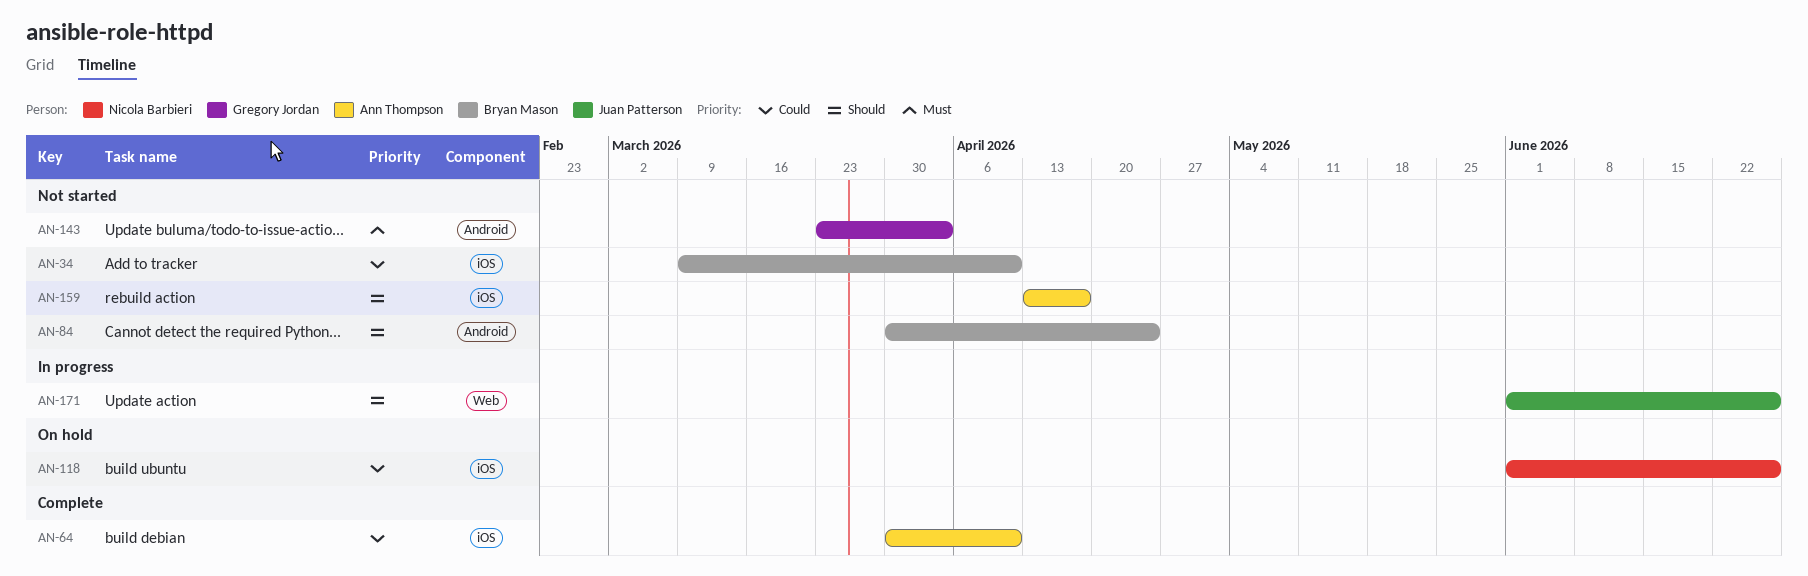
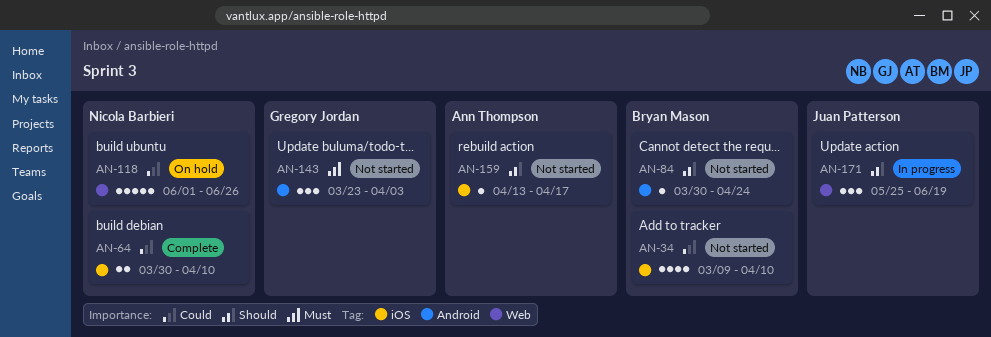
AN-64, owner: Ann Thompson -> Nicola Barbieri
AN-118, label: iOS -> Web
AN-171, start: Jun 1 -> May 25
AN-171, due: Jun 26 -> Jun 19

